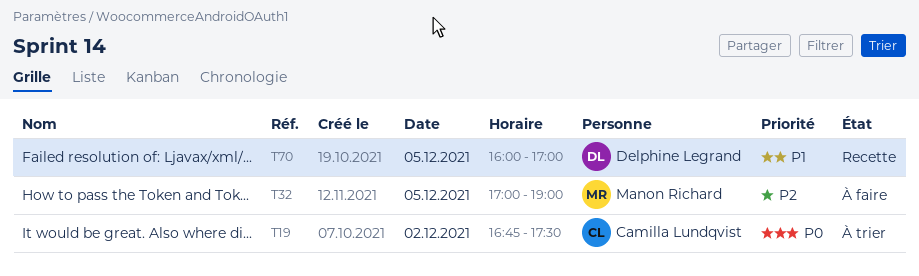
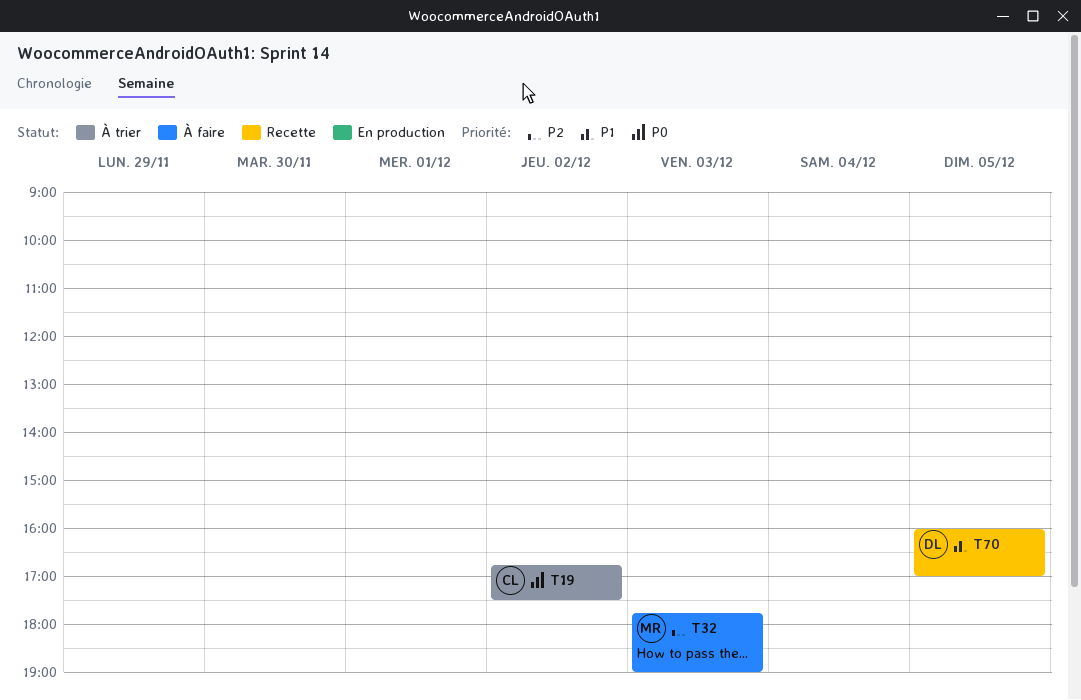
T32, day: Dec 5 -> Dec 3
T32, begins: 17:00 -> 17:45

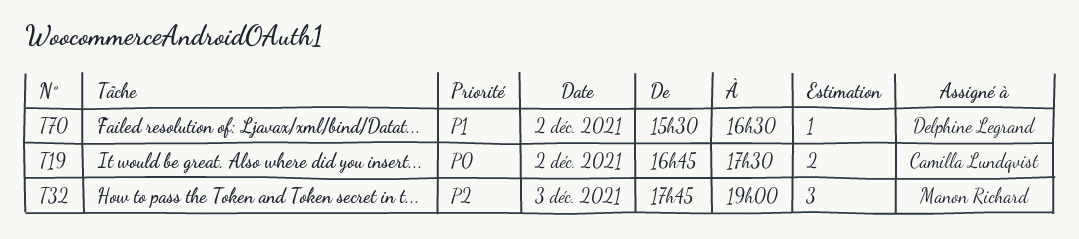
T70, day: Dec 5 -> Dec 2
T70, begins: 16:00 -> 15:30
T70, ends: 17:00 -> 16:30

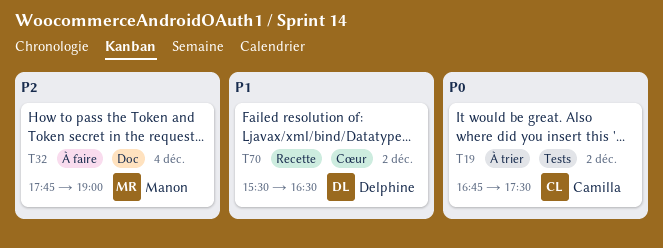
T32, day: Dec 3 -> Dec 4

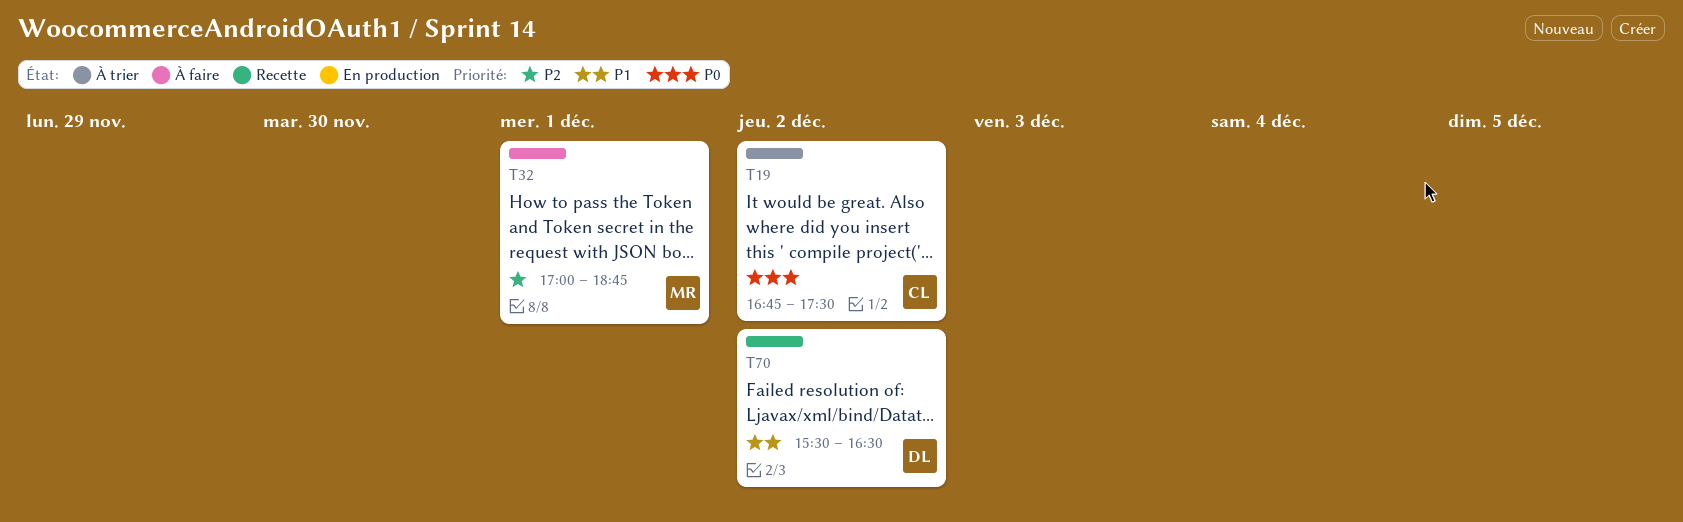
T32, day: Dec 4 -> Dec 1
T32, begins: 17:45 -> 17:00
T32, ends: 19:00 -> 18:45

